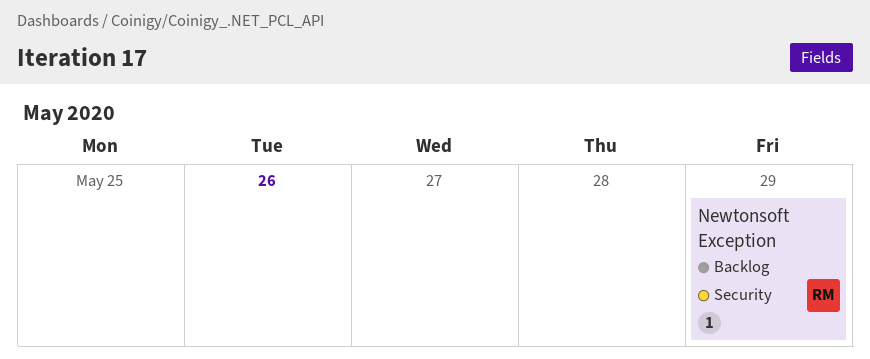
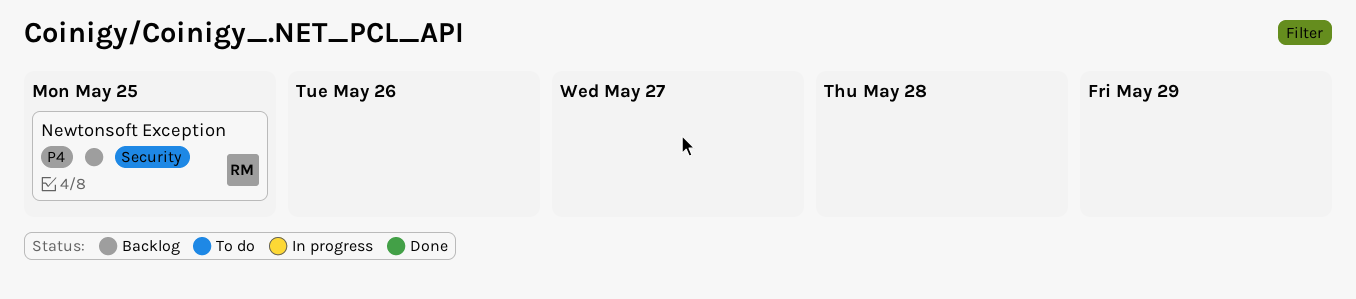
Newtonsoft Exception, due: May 29 -> May 25

